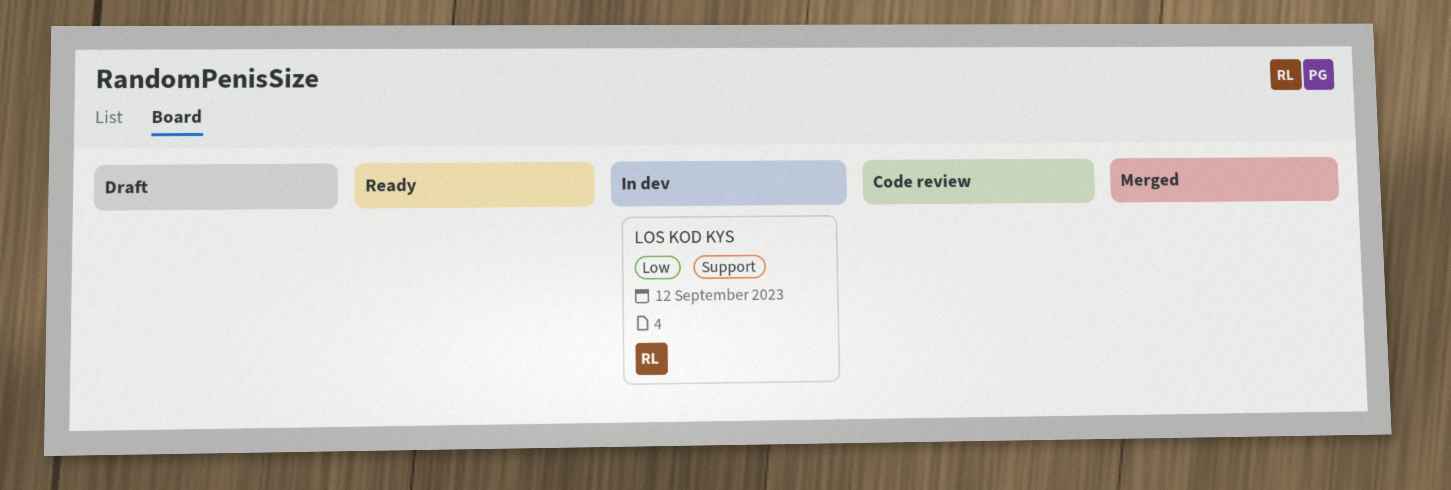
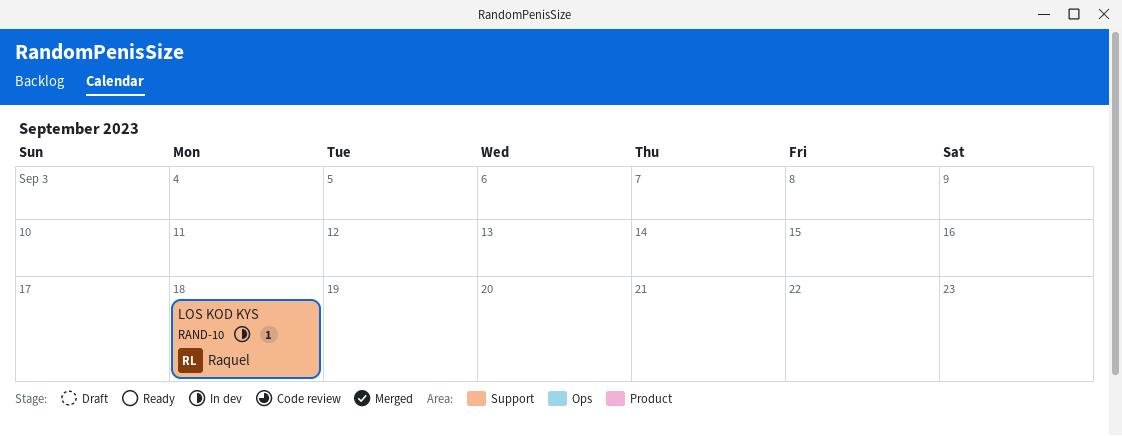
LOS KOD KYS, due: Sep 12 -> Sep 18

